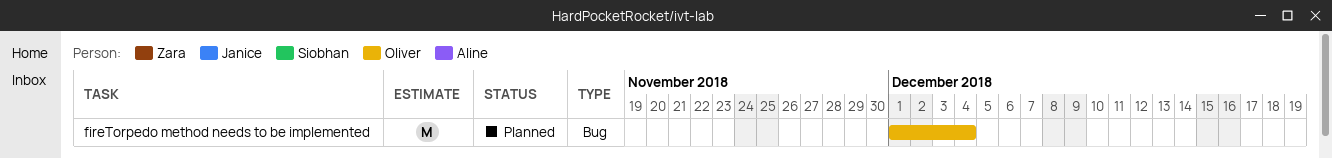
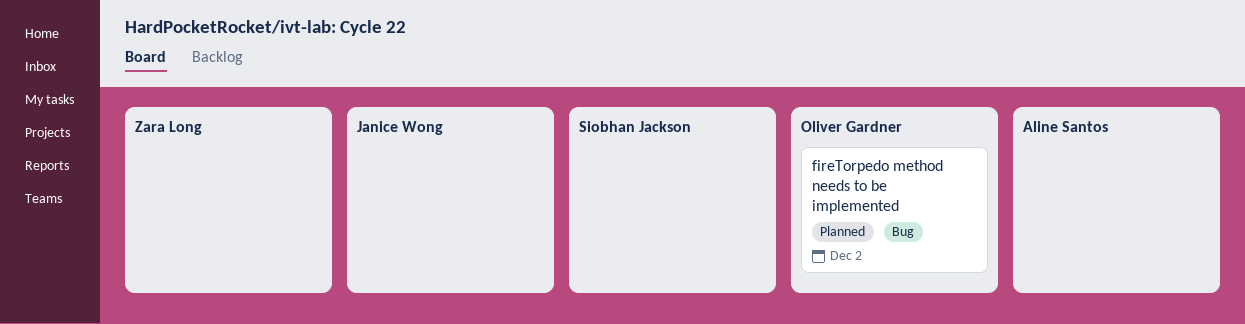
fireTorpedo method needs to be implemented, due: Dec 4 -> Dec 2

